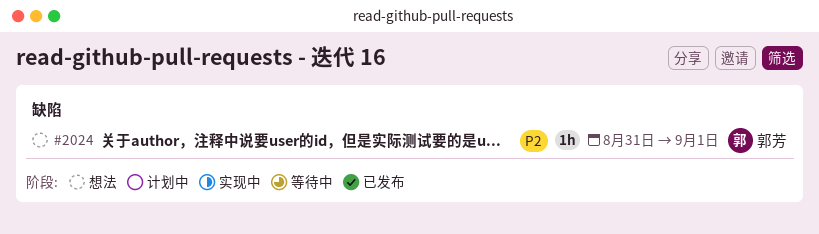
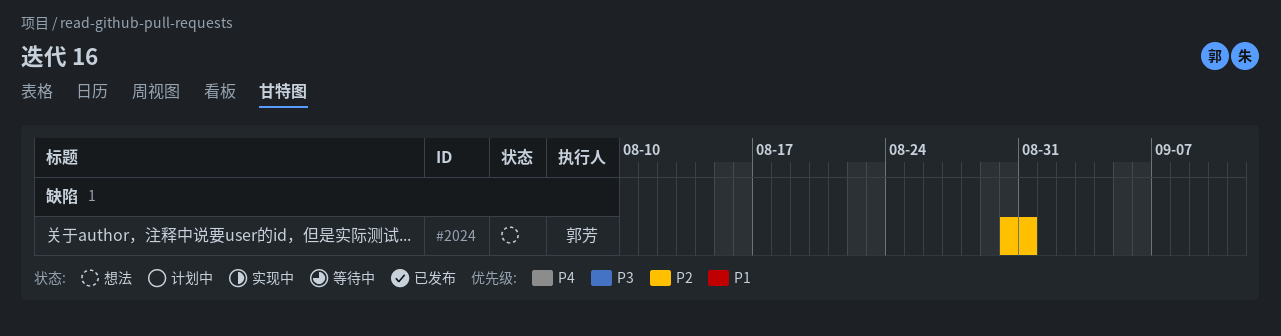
#2024, start: Aug 31 -> Aug 30
#2024, due: Sep 1 -> Aug 31

